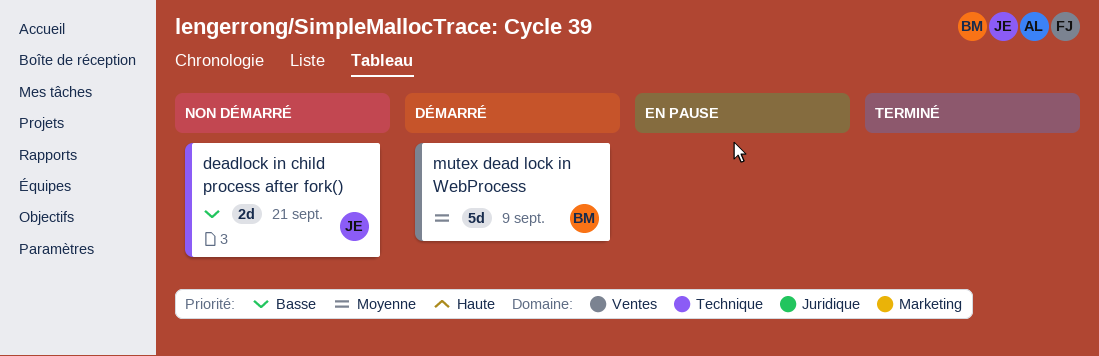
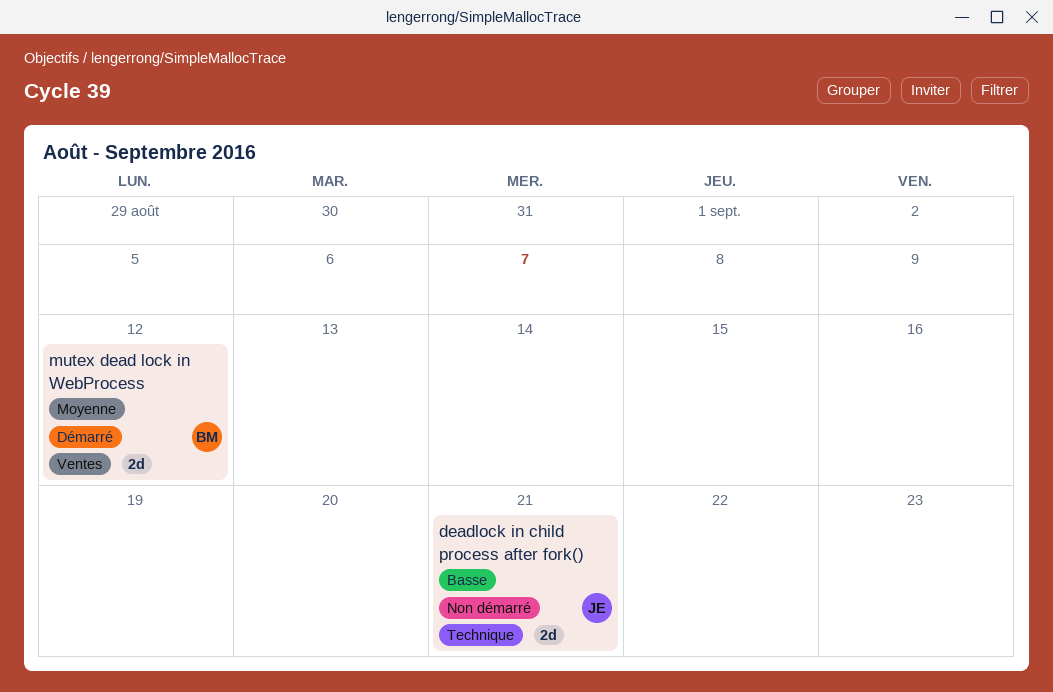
mutex dead lock in WebProcess, estimate: 5d -> 2d
mutex dead lock in WebProcess, due: Sep 9 -> Sep 12

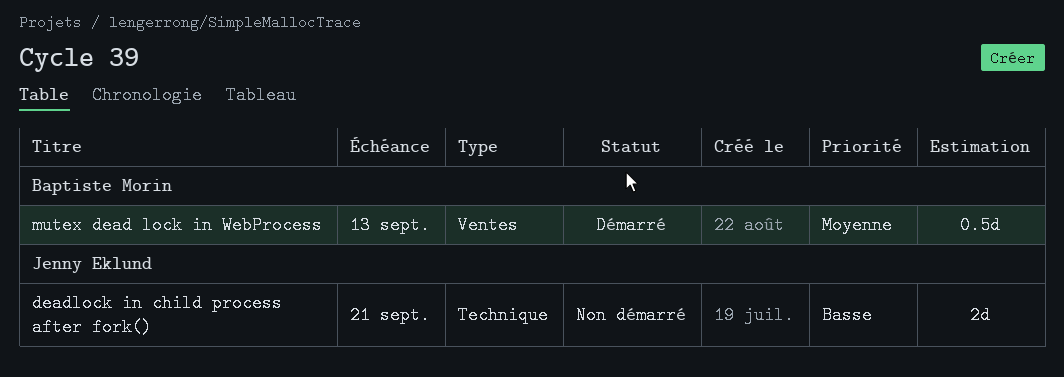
mutex dead lock in WebProcess, estimate: 2d -> 0.5d
mutex dead lock in WebProcess, due: Sep 12 -> Sep 13

